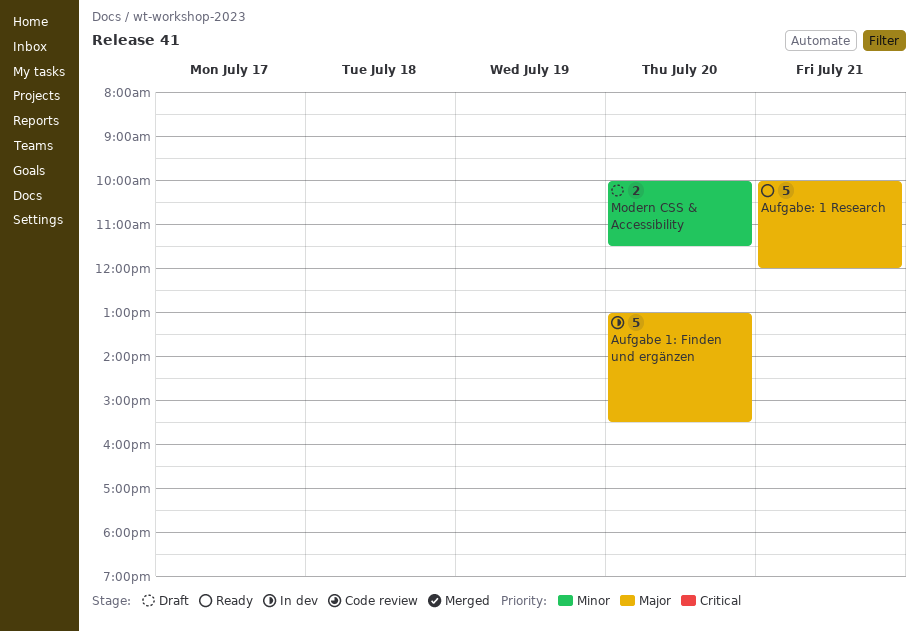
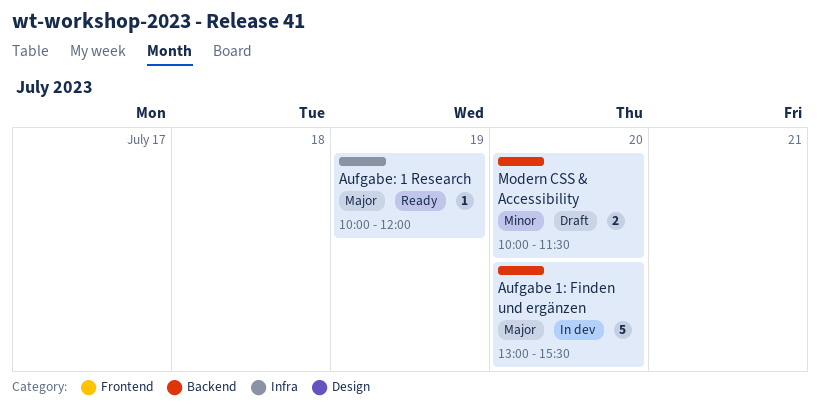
Aufgabe: 1 Research, estimate: 5 -> 1
Aufgabe: 1 Research, day: Jul 21 -> Jul 19

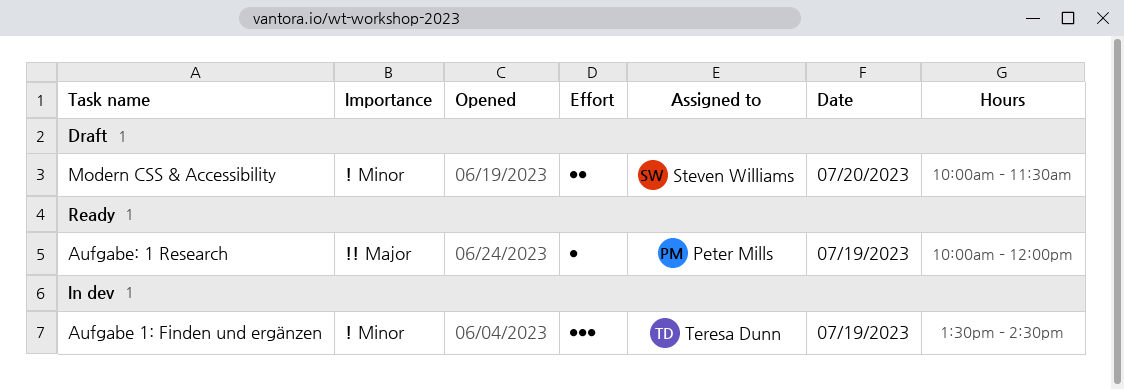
Aufgabe 1: Finden und ergänzen, priority: Major -> Minor
Aufgabe 1: Finden und ergänzen, estimate: 5 -> 3
Aufgabe 1: Finden und ergänzen, day: Jul 20 -> Jul 19
Aufgabe 1: Finden und ergänzen, begins: 13:00 -> 13:30
Aufgabe 1: Finden und ergänzen, ends: 15:30 -> 14:30

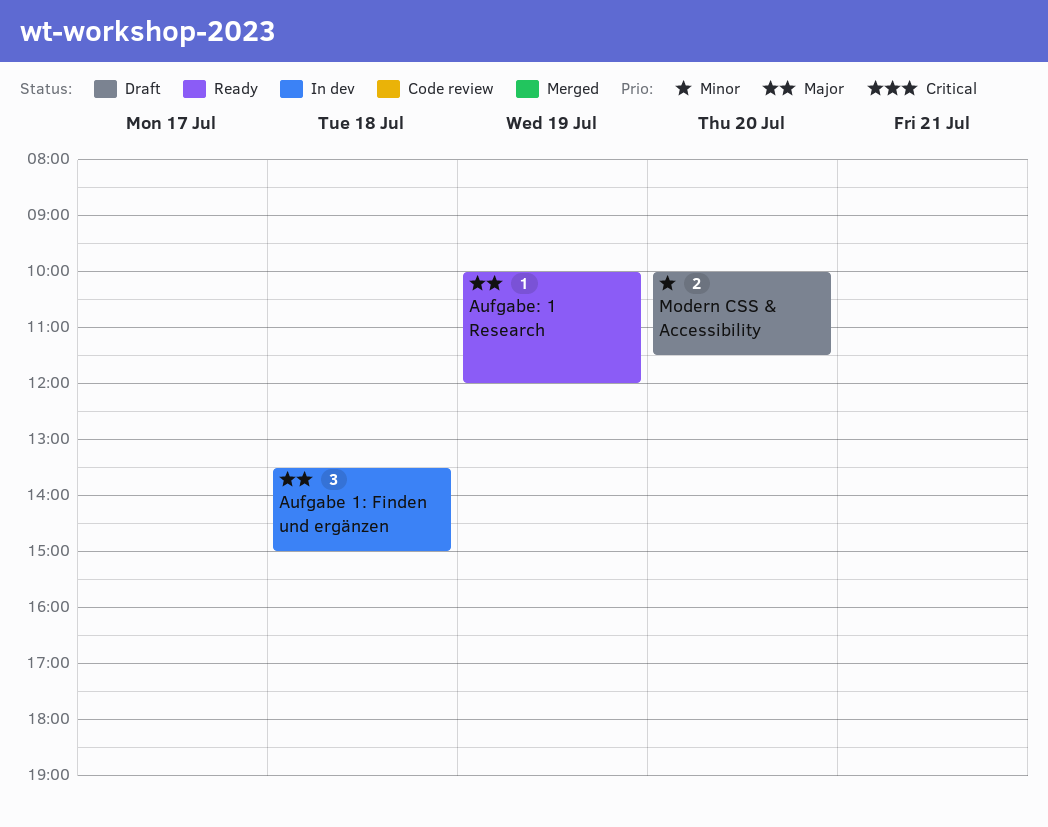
Aufgabe 1: Finden und ergänzen, priority: Minor -> Major
Aufgabe 1: Finden und ergänzen, day: Jul 19 -> Jul 18
Aufgabe 1: Finden und ergänzen, ends: 14:30 -> 15:00

